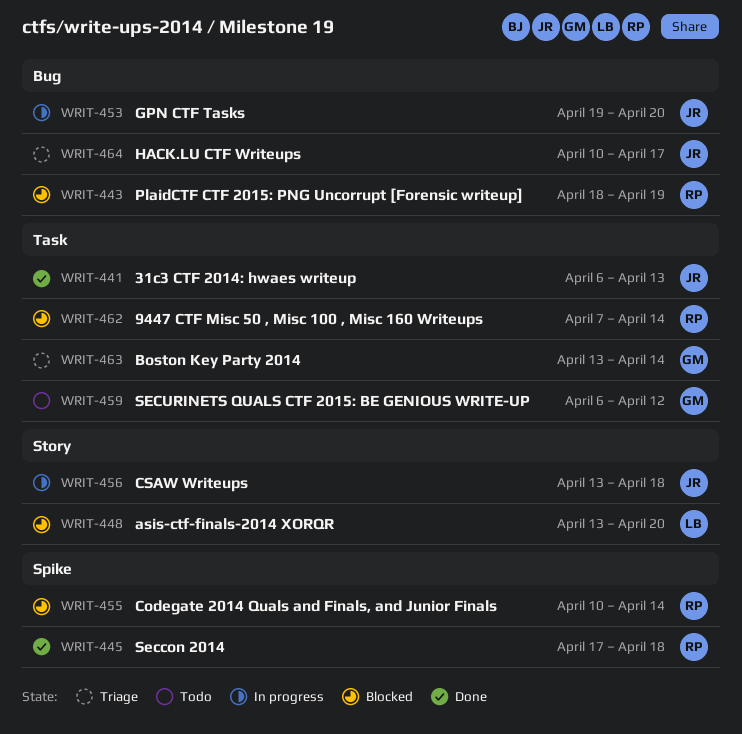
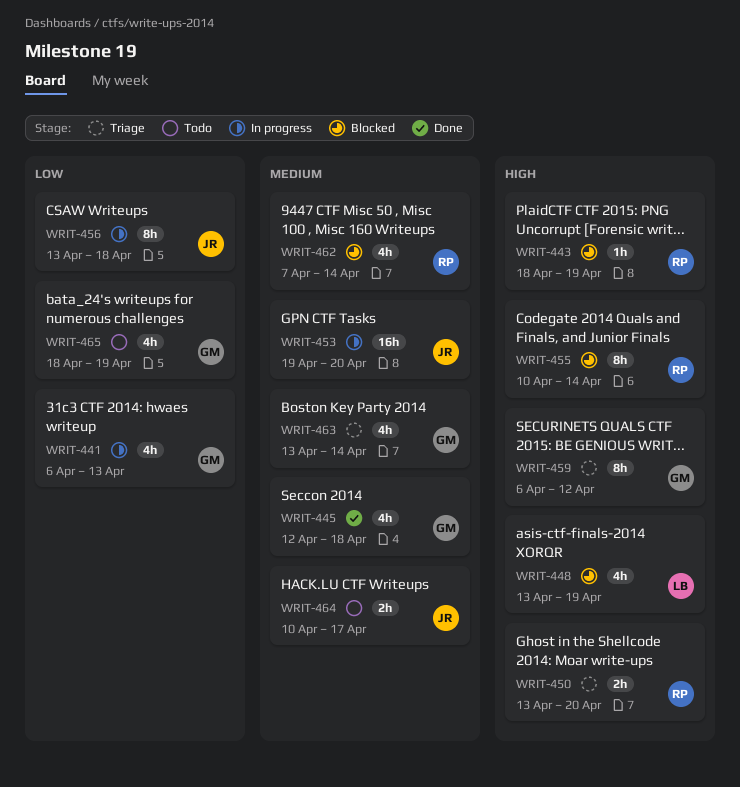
WRIT-441, status: Done -> In progress
WRIT-441, owner: JR -> GM
WRIT-445, owner: RP -> GM
WRIT-445, start: Apr 17 -> Apr 12
WRIT-448, due: Apr 20 -> Apr 19
WRIT-450: none -> present
WRIT-459, status: Todo -> Triage
WRIT-464, status: Triage -> Todo
WRIT-465: none -> present

